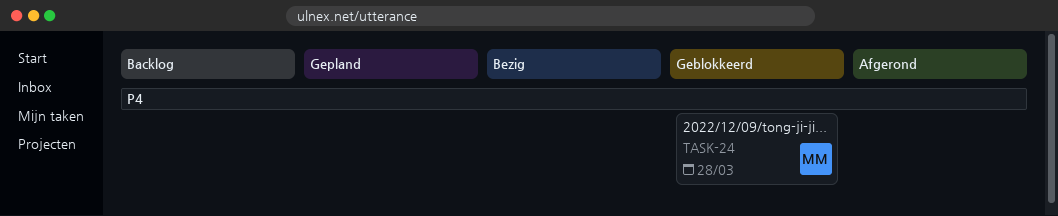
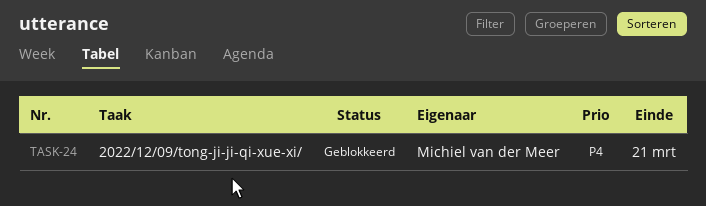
TASK-24, due: Mar 28 -> Mar 21

